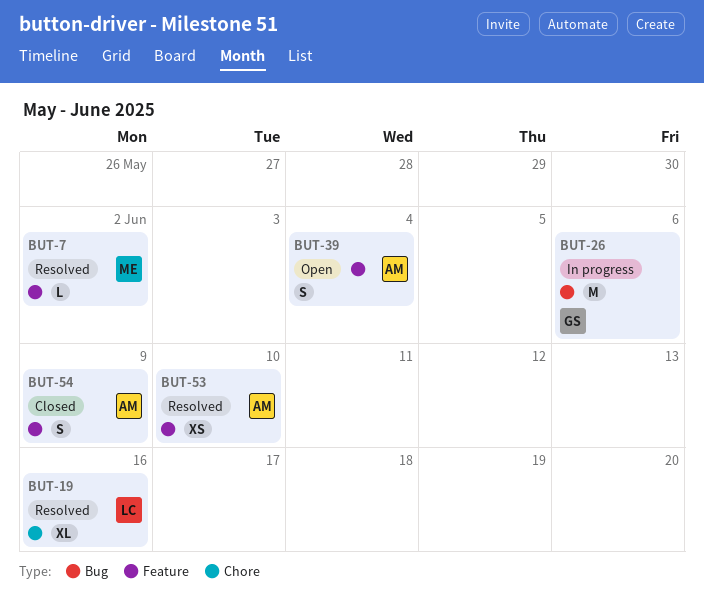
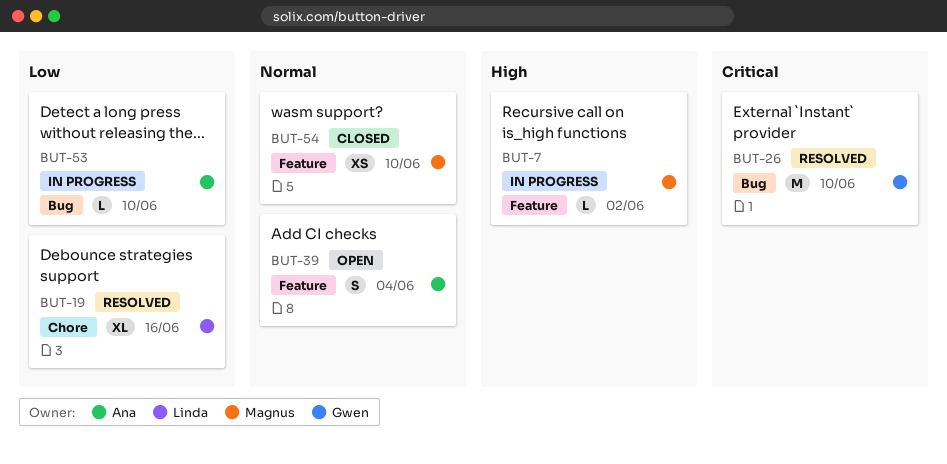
BUT-7, status: Resolved -> In progress
BUT-26, status: In progress -> Resolved
BUT-26, due: Jun 6 -> Jun 10
BUT-53, status: Resolved -> In progress
BUT-53, label: Feature -> Bug
BUT-53, estimate: XS -> L
BUT-54, owner: Ana -> Magnus
BUT-54, estimate: S -> XS
BUT-54, due: Jun 9 -> Jun 10

